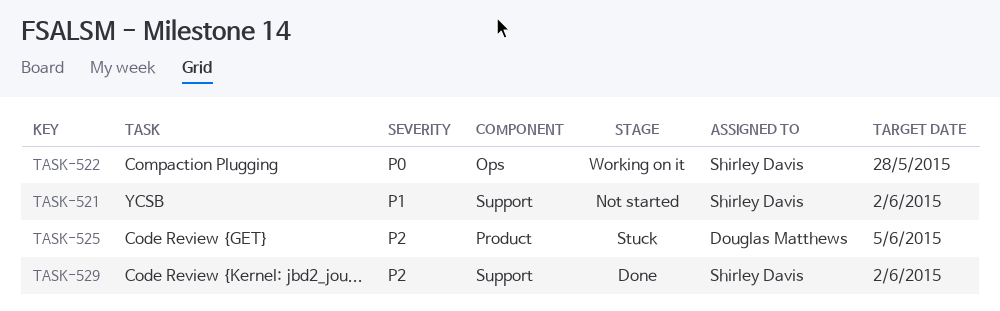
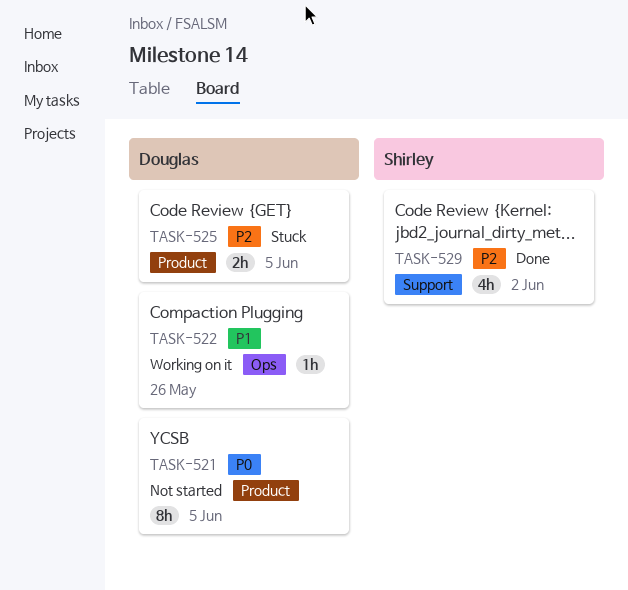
TASK-521, owner: Shirley Davis -> Douglas Matthews
TASK-521, priority: P1 -> P0
TASK-521, label: Support -> Product
TASK-521, due: Jun 2 -> Jun 5
TASK-522, owner: Shirley Davis -> Douglas Matthews
TASK-522, priority: P0 -> P1
TASK-522, due: May 28 -> May 26

